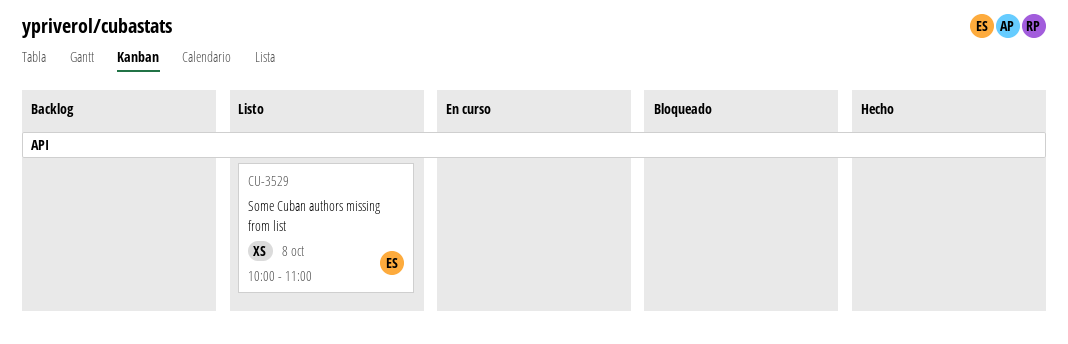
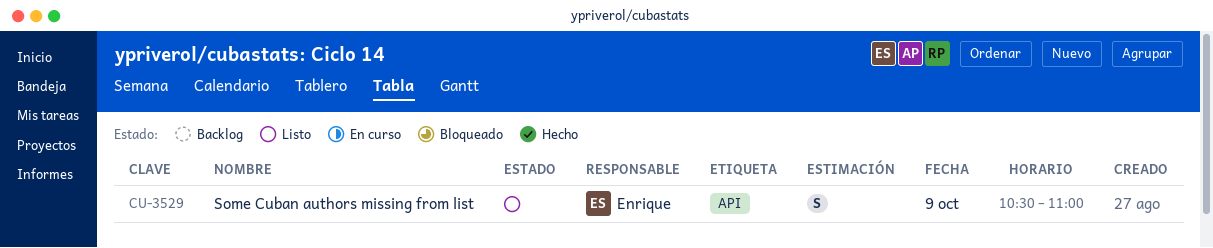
CU-3529, estimate: XS -> S
CU-3529, day: Oct 8 -> Oct 9
CU-3529, begins: 10:00 -> 10:30

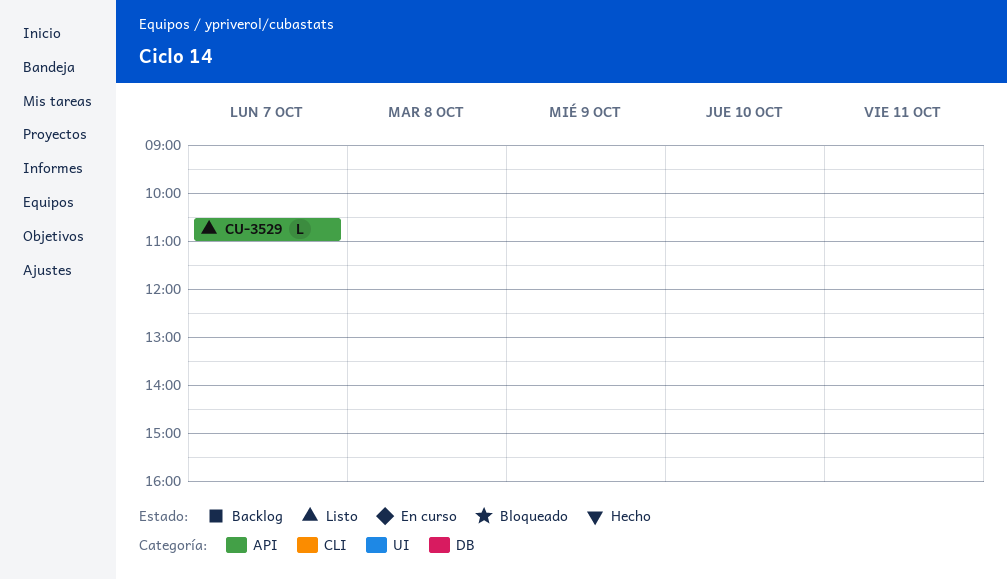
CU-3529, estimate: S -> L
CU-3529, day: Oct 9 -> Oct 7

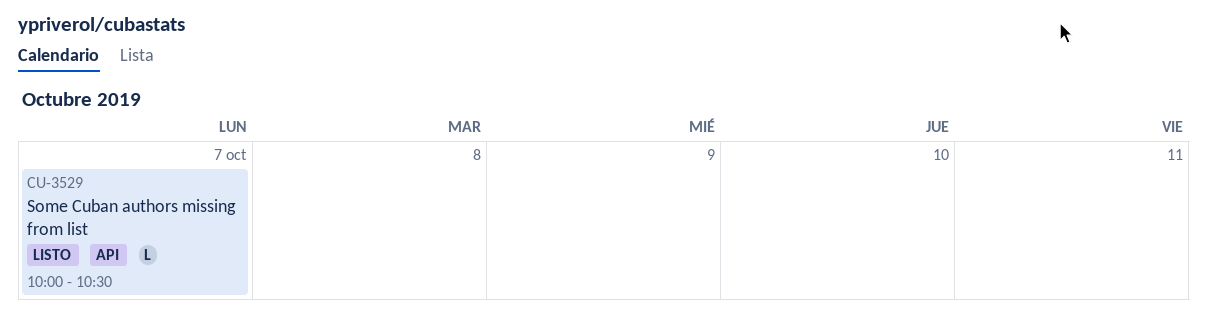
CU-3529, begins: 10:30 -> 10:00
CU-3529, ends: 11:00 -> 10:30

